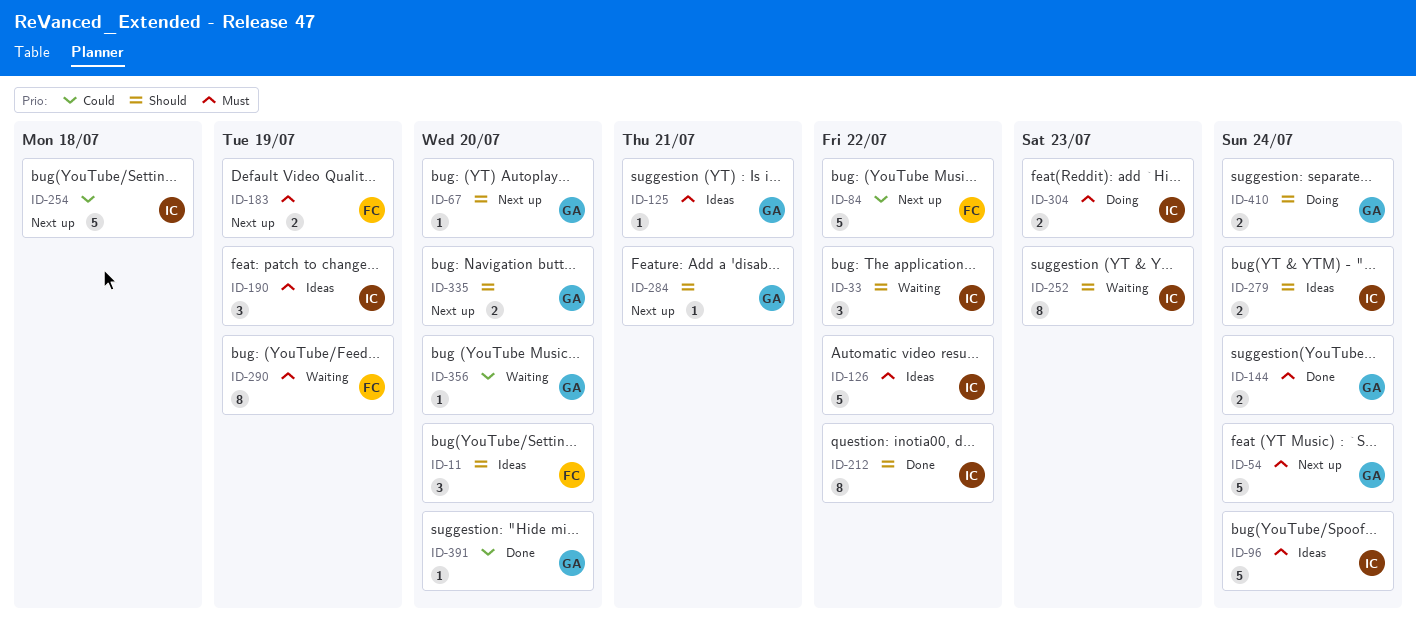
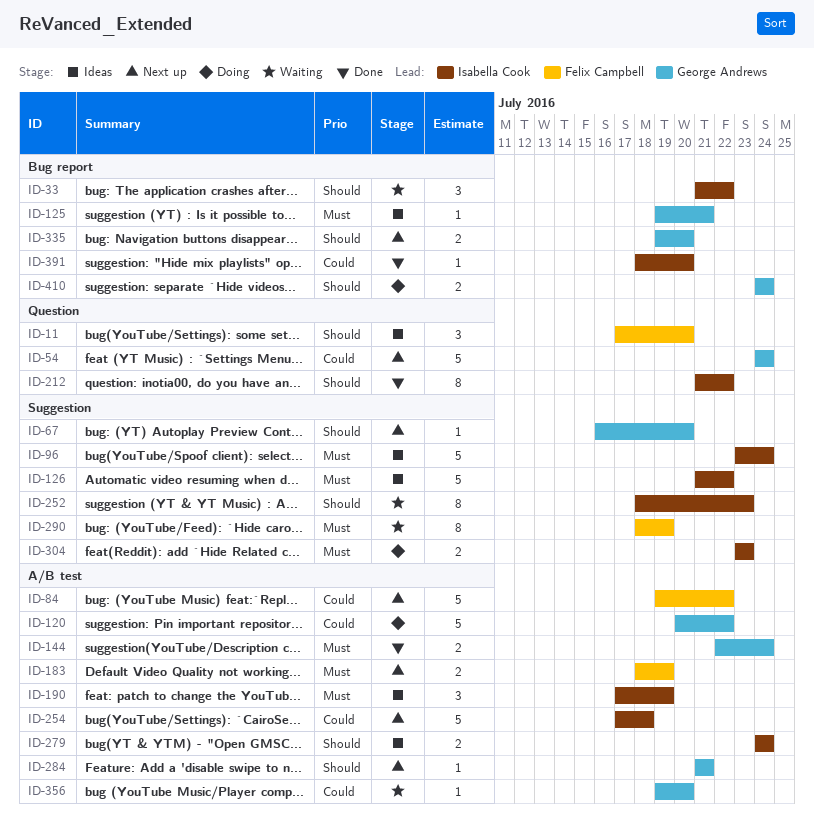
ID-54, priority: Must -> Could
ID-120: none -> present
ID-391, owner: George Andrews -> Isabella Cook

